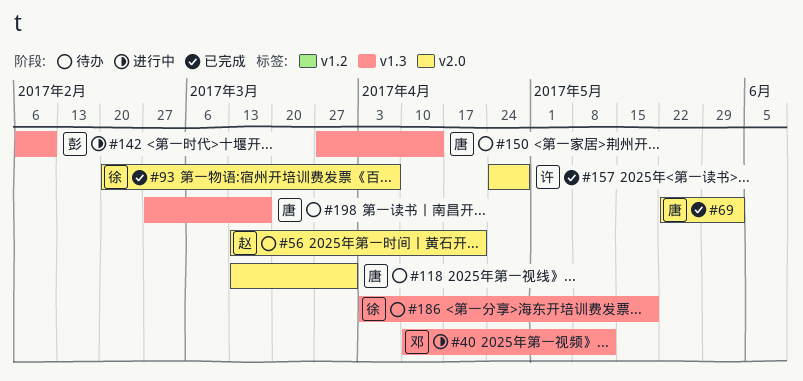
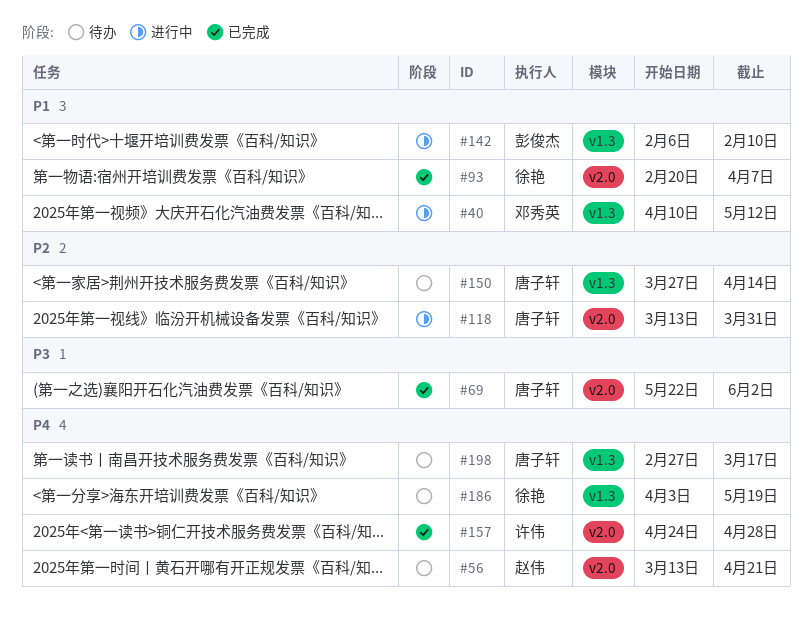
#118, status: 待办 -> 进行中

